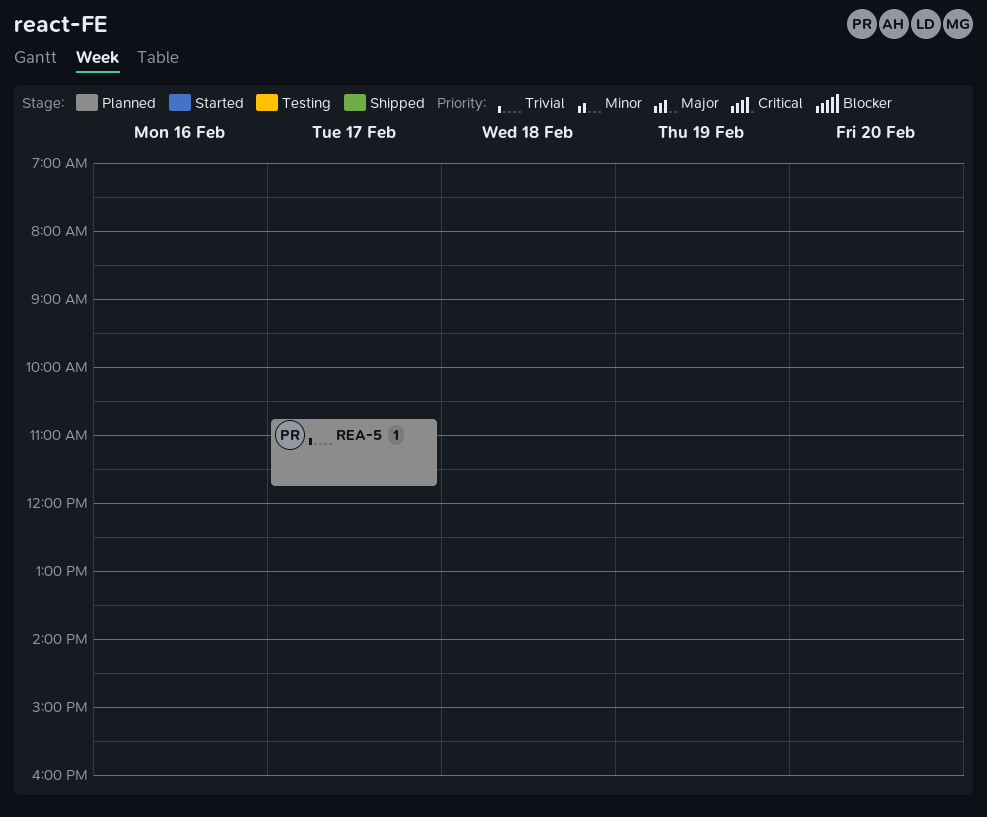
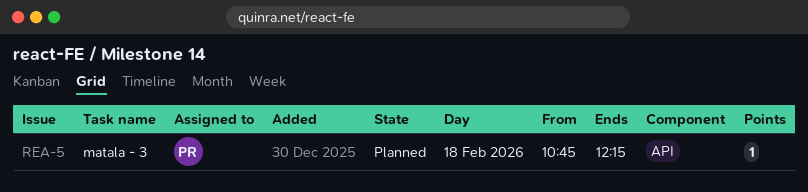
REA-5, day: Feb 17 -> Feb 18
REA-5, ends: 11:45 -> 12:15

